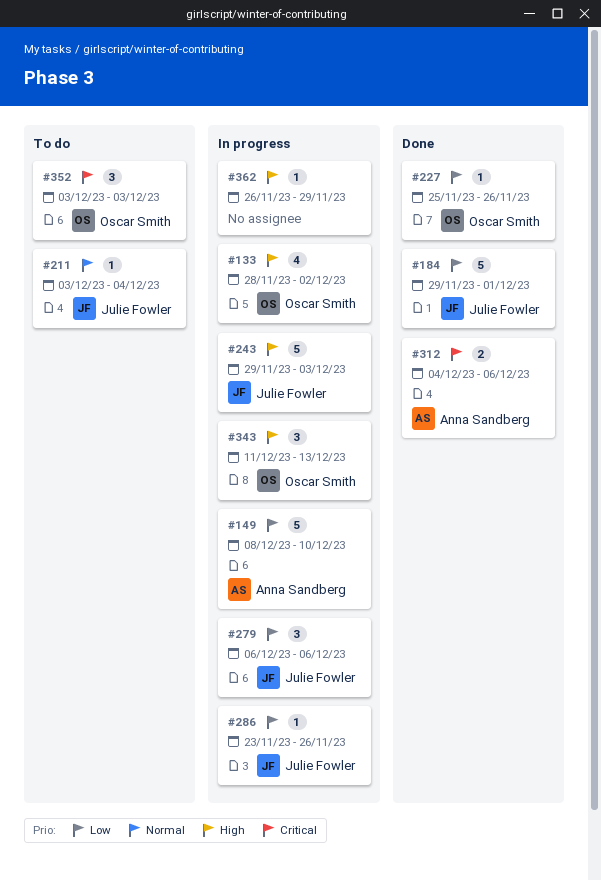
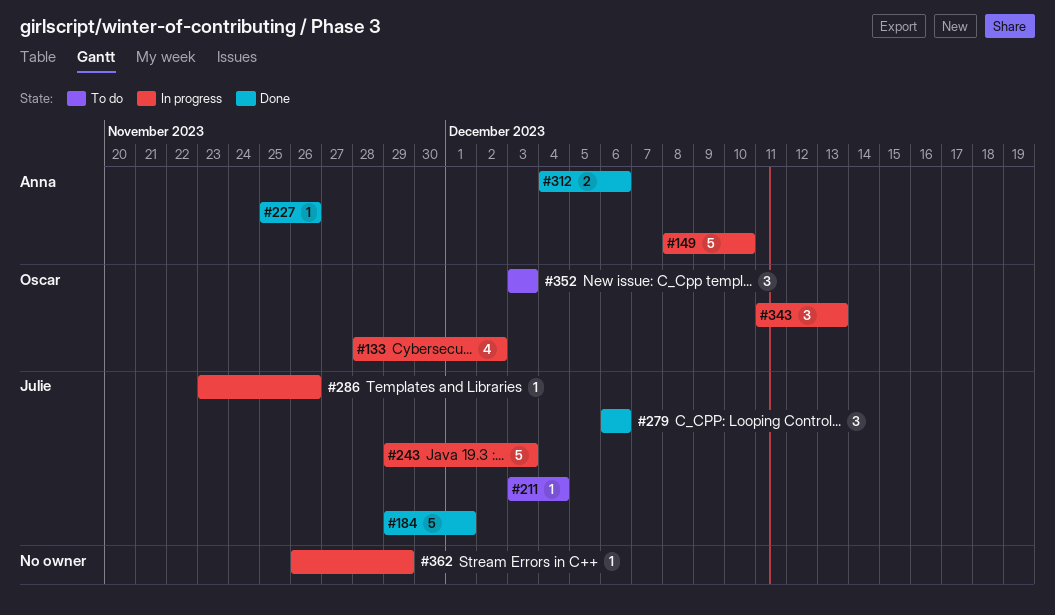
#227, owner: Oscar Smith -> Anna Sandberg
#279, status: In progress -> Done

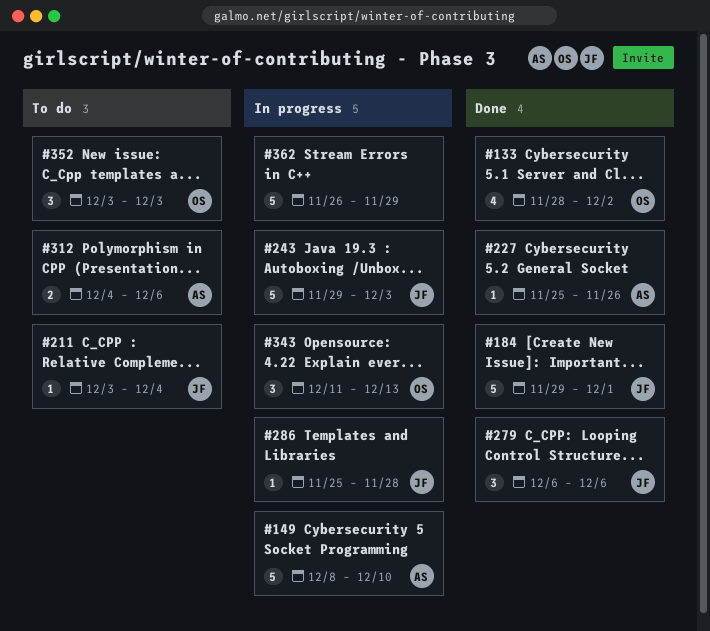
#133, status: In progress -> Done
#286, start: Nov 23 -> Nov 25
#286, due: Nov 26 -> Nov 28
#312, status: Done -> To do
#362, estimate: 1 -> 5

